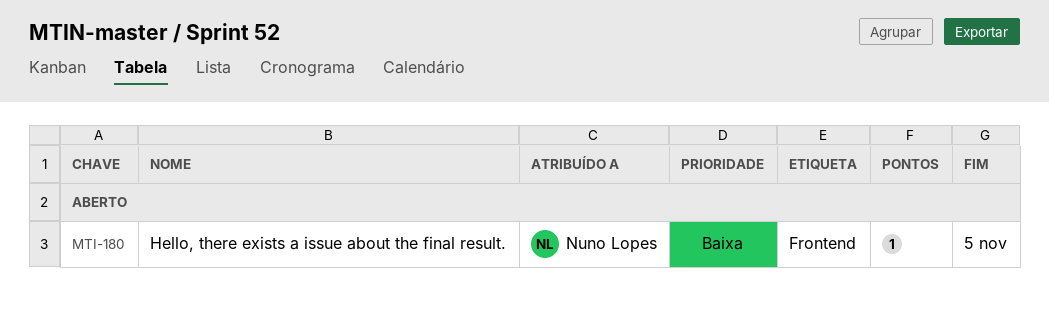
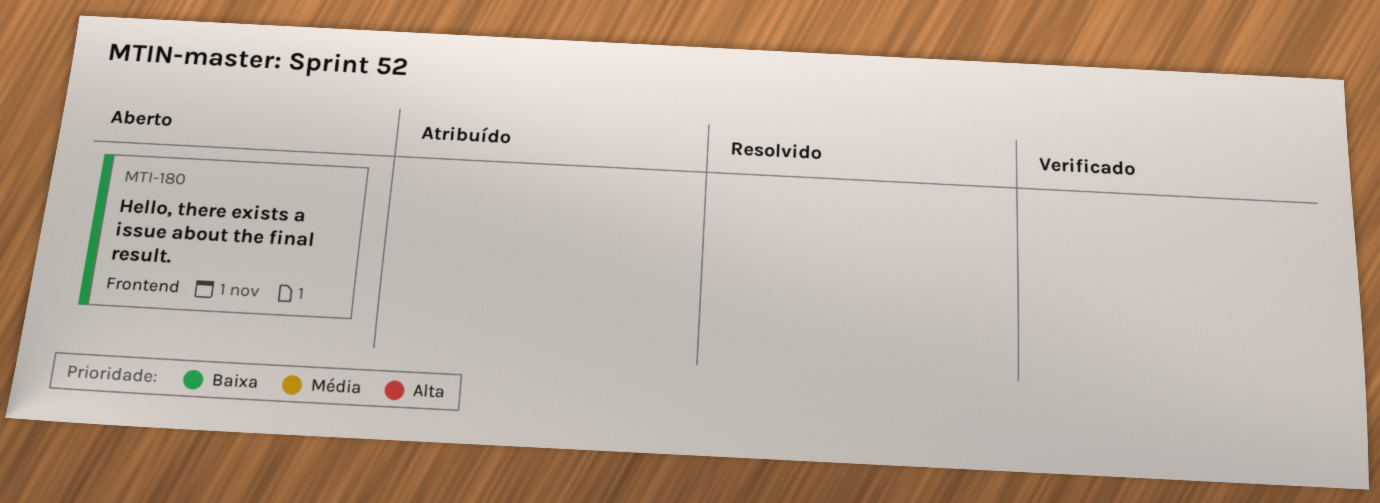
MTI-180, due: Nov 5 -> Nov 1

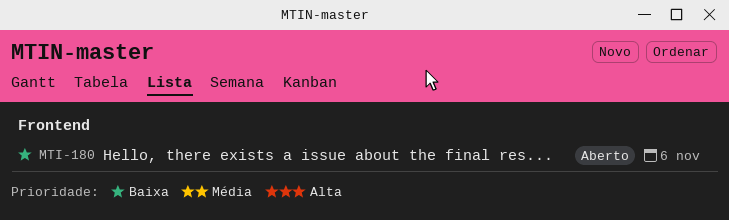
MTI-180, due: Nov 1 -> Nov 6

